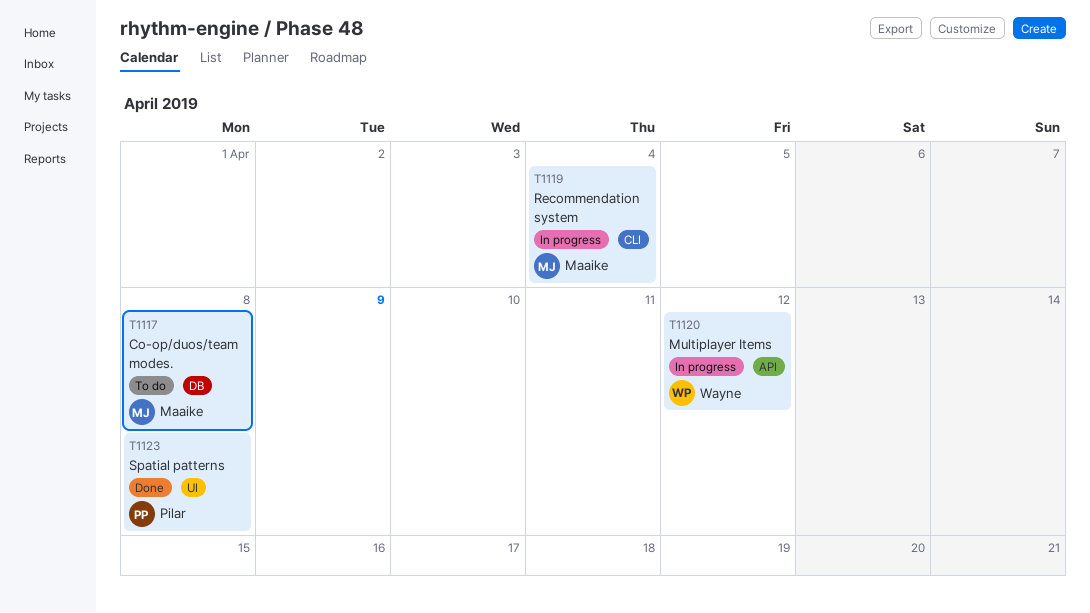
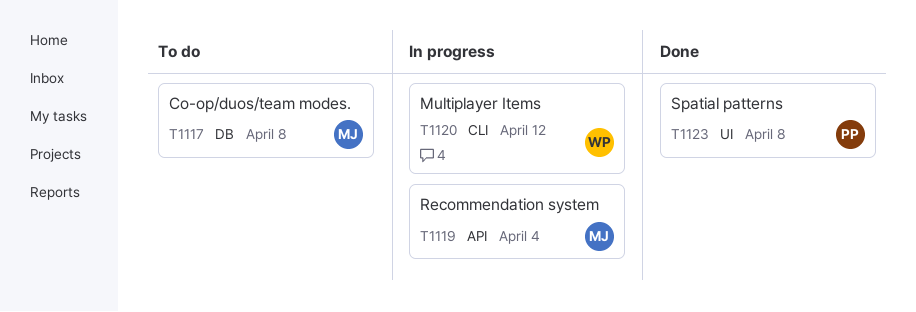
T1119, label: CLI -> API
T1120, label: API -> CLI

